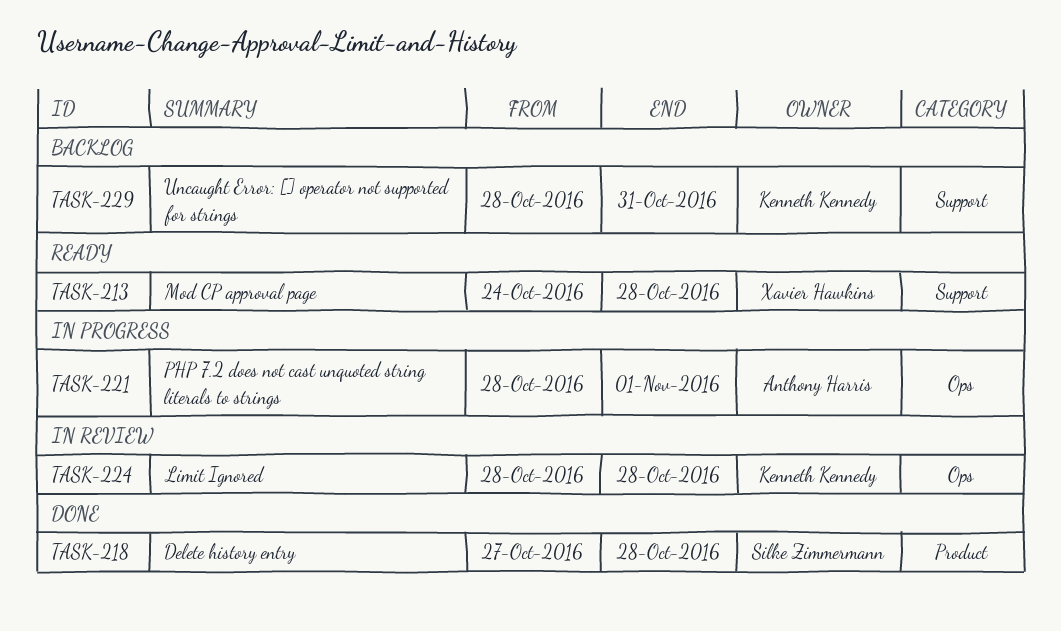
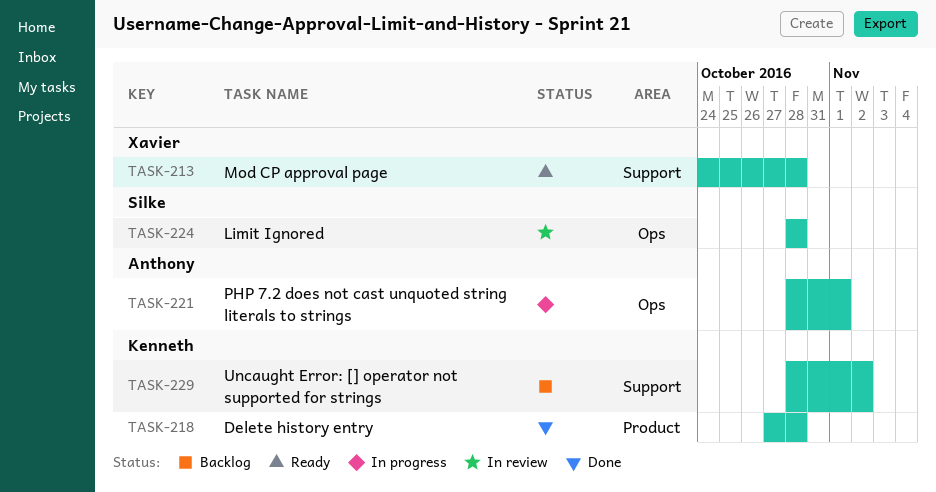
TASK-218, owner: Silke Zimmermann -> Kenneth Kennedy
TASK-224, owner: Kenneth Kennedy -> Silke Zimmermann
TASK-229, due: Oct 31 -> Nov 2

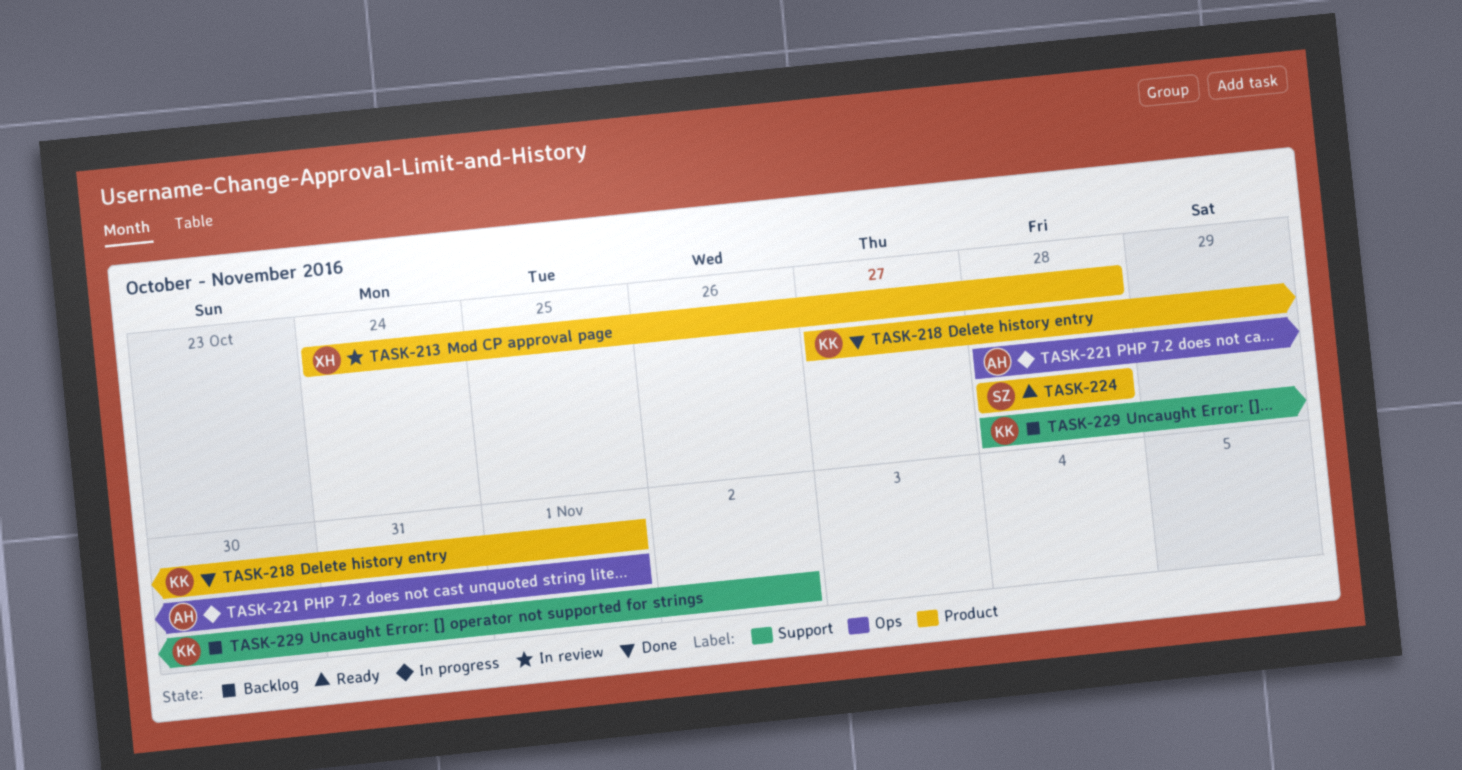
TASK-213, status: Ready -> In review
TASK-213, label: Support -> Product
TASK-218, due: Oct 28 -> Nov 1
TASK-224, status: In review -> Ready
TASK-224, label: Ops -> Product

